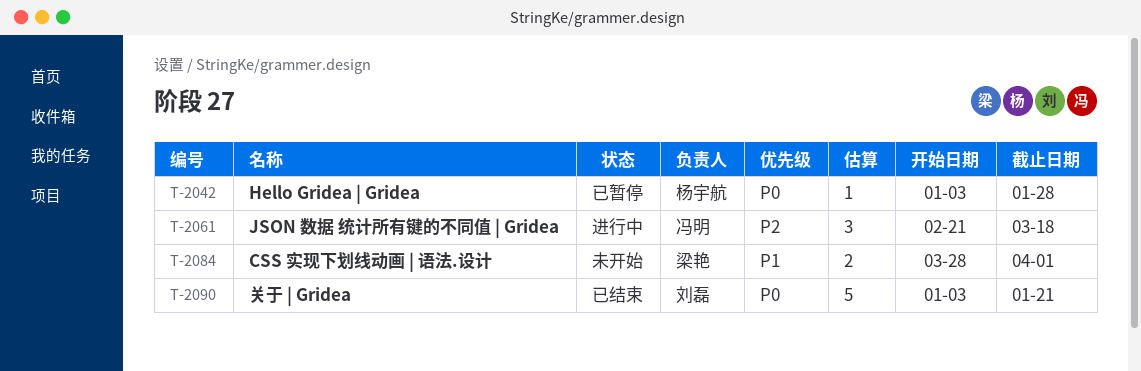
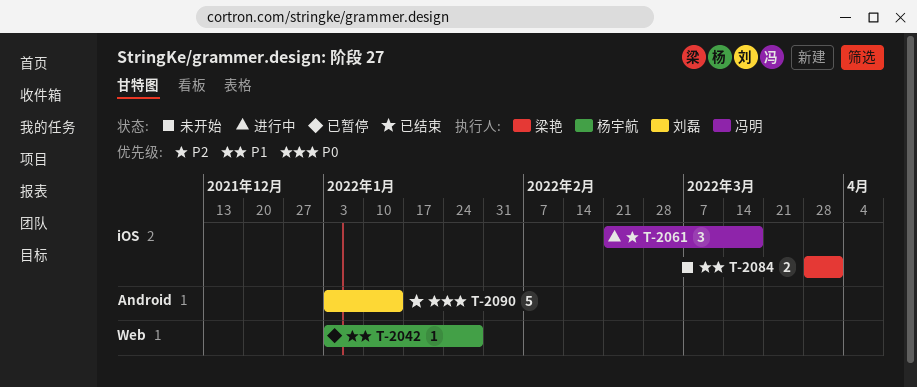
T-2042, priority: P0 -> P1
T-2090, due: Jan 21 -> Jan 14

